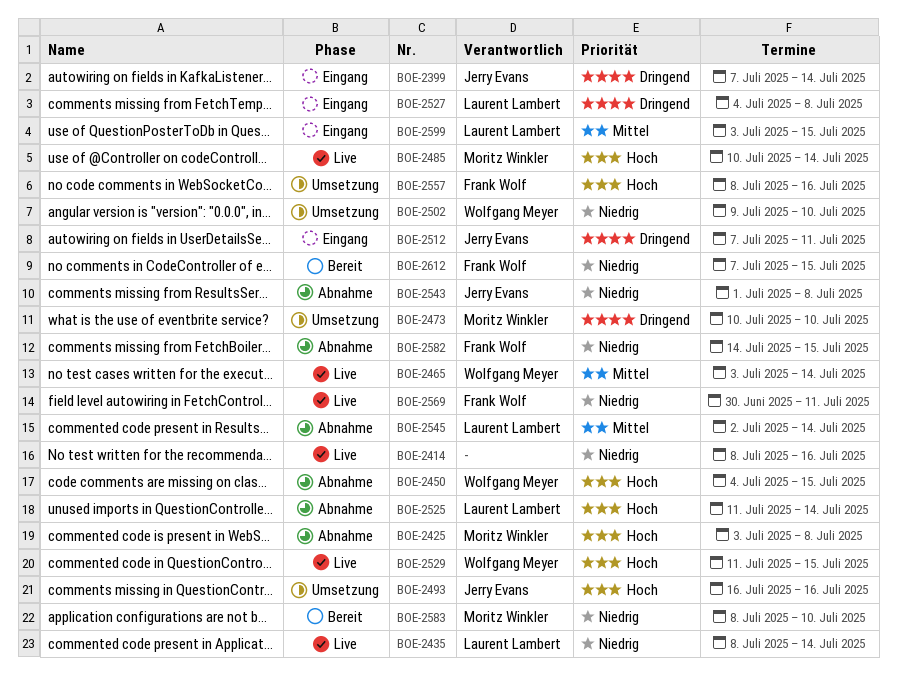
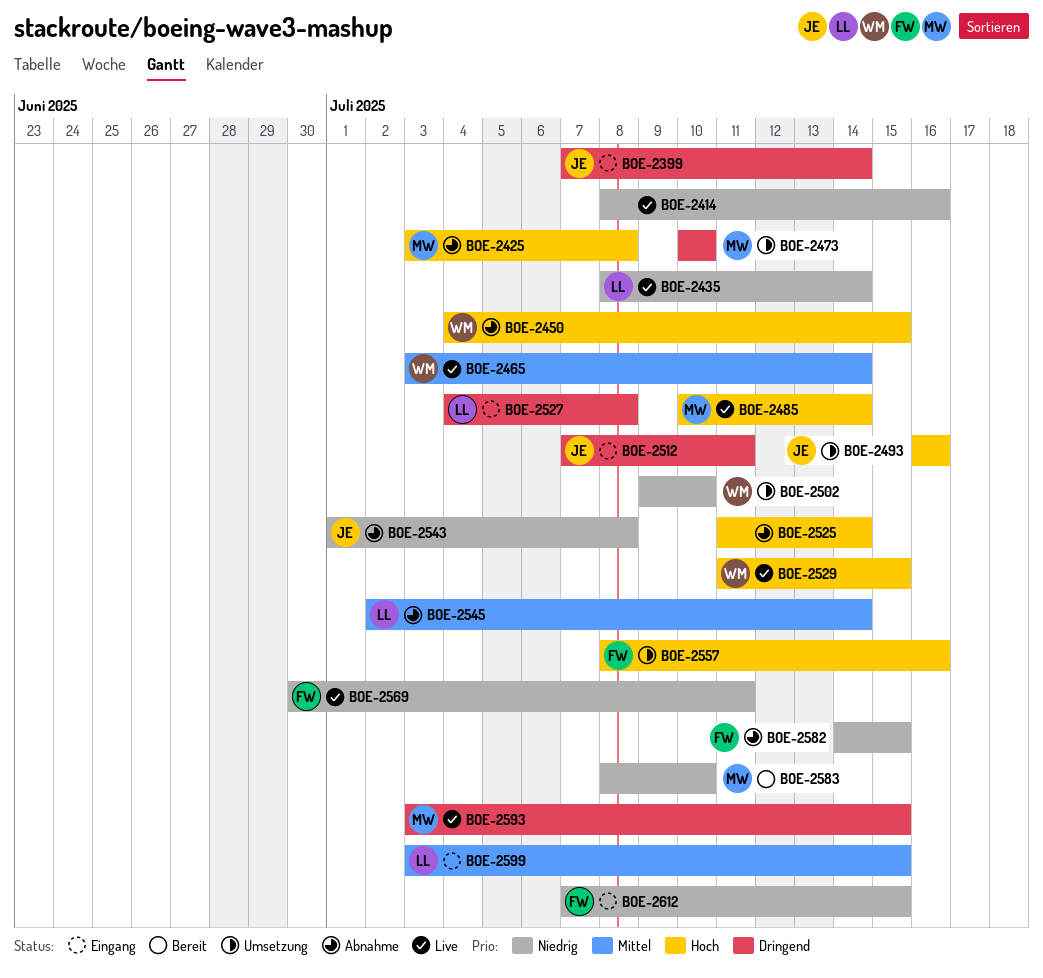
BOE-2525, owner: Laurent Lambert -> none
BOE-2593: none -> present
BOE-2612, status: Bereit -> Eingang

